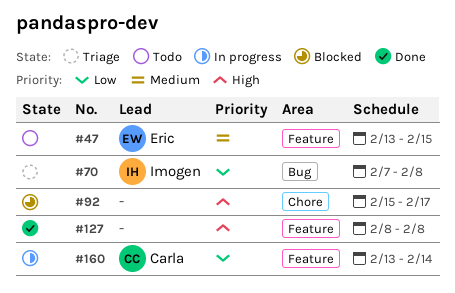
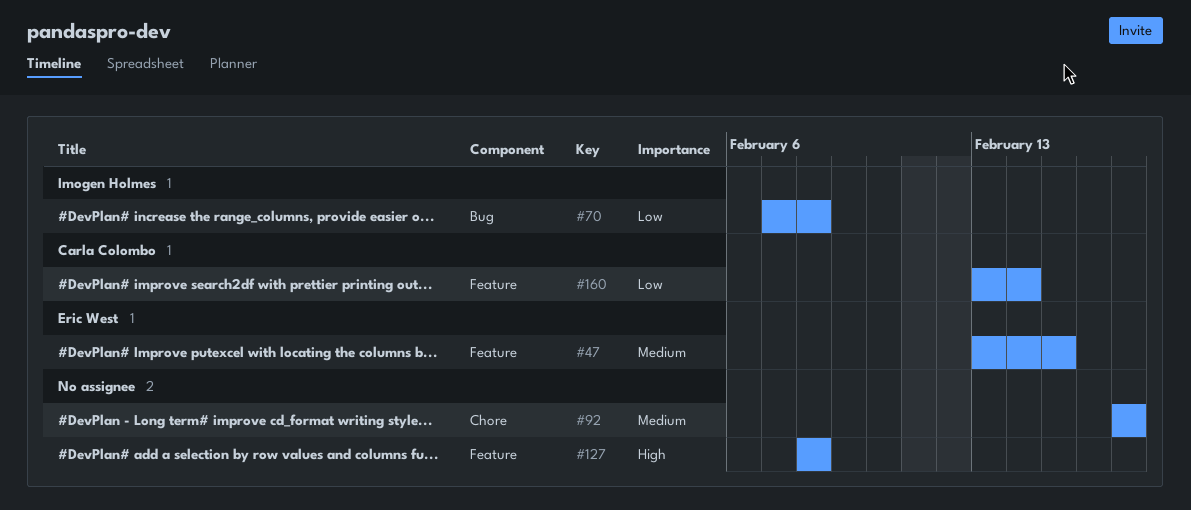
#92, priority: High -> Medium
#92, start: Feb 15 -> Feb 17

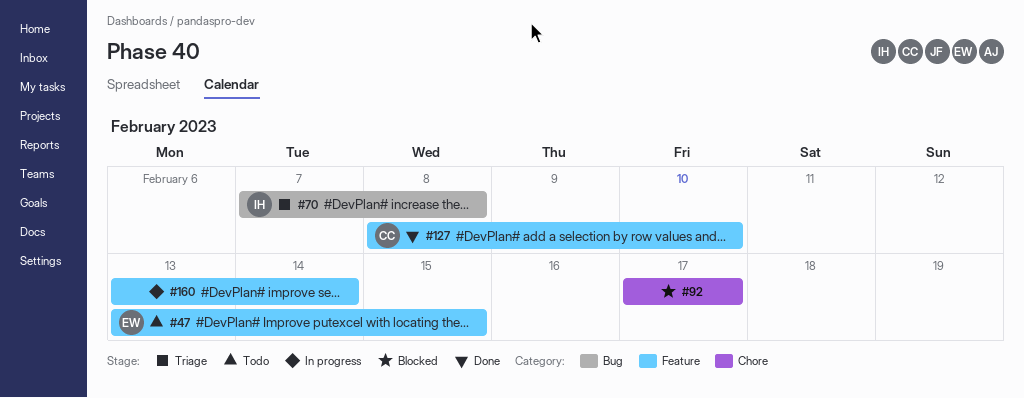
#127, owner: none -> Carla Colombo
#127, due: Feb 8 -> Feb 10
#160, owner: Carla Colombo -> none

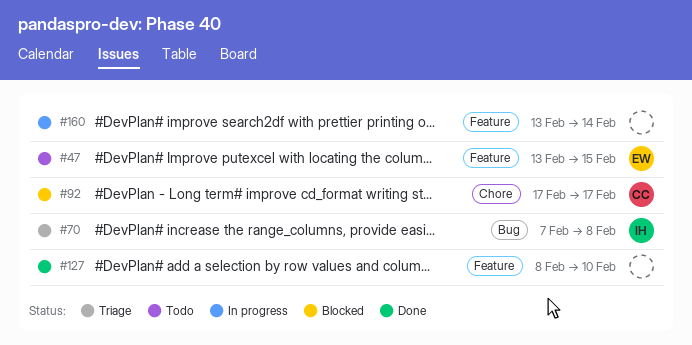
#92, owner: none -> CC
#127, owner: CC -> none

